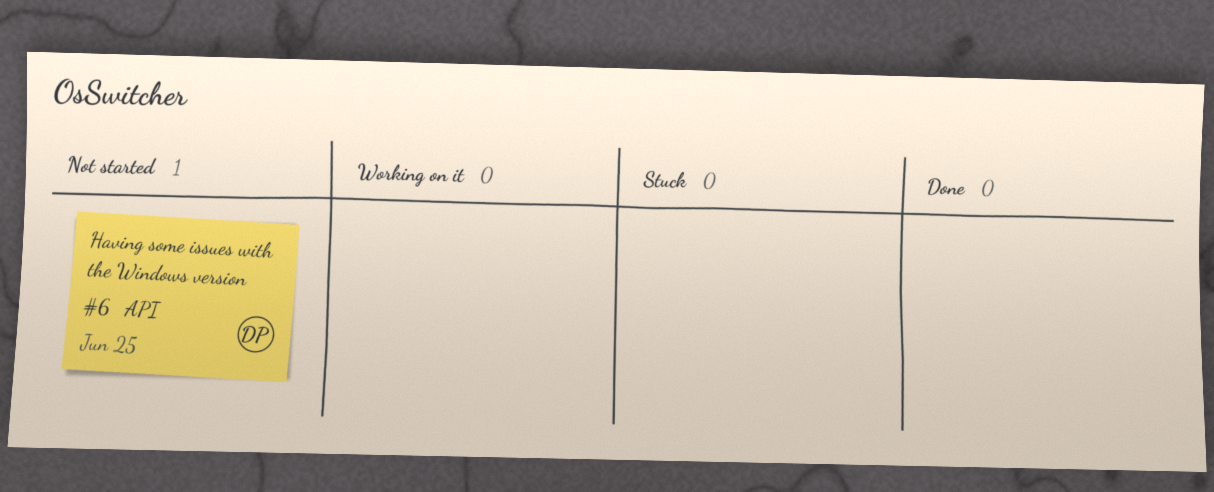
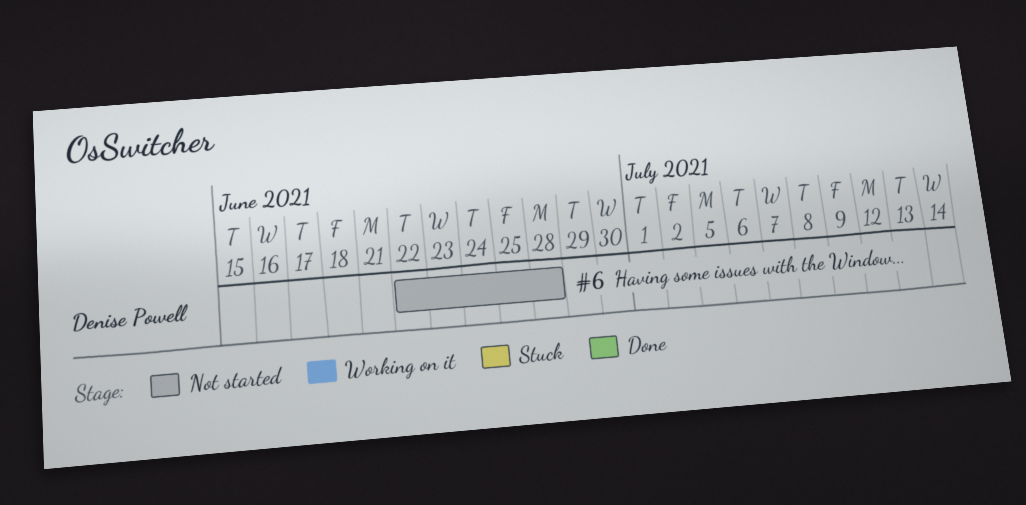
#6, due: Jun 25 -> Jun 28

